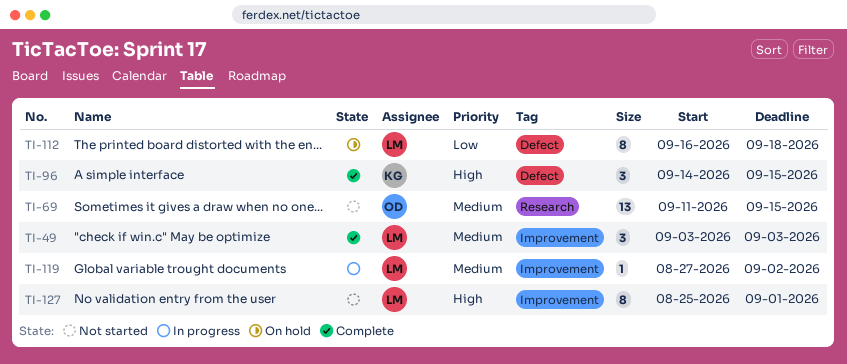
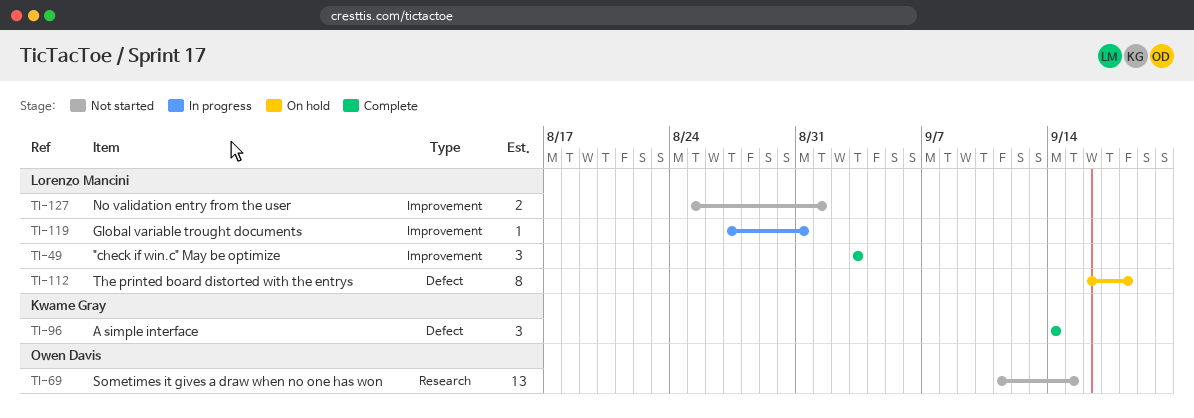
TI-96, due: Sep 15 -> Sep 14
TI-119, due: Sep 2 -> Aug 31
TI-127, estimate: 8 -> 2

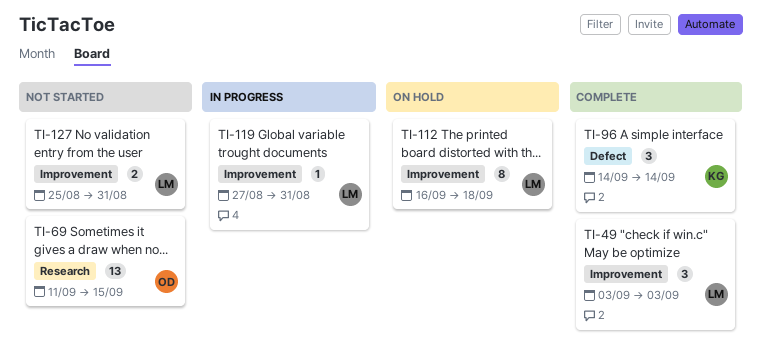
TI-112, label: Defect -> Improvement
TI-127, due: Sep 1 -> Aug 31

